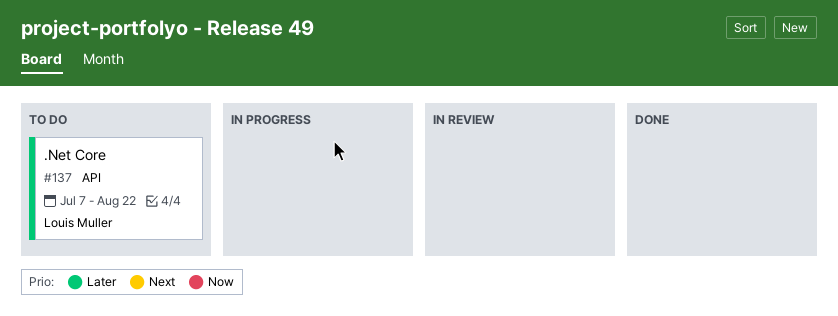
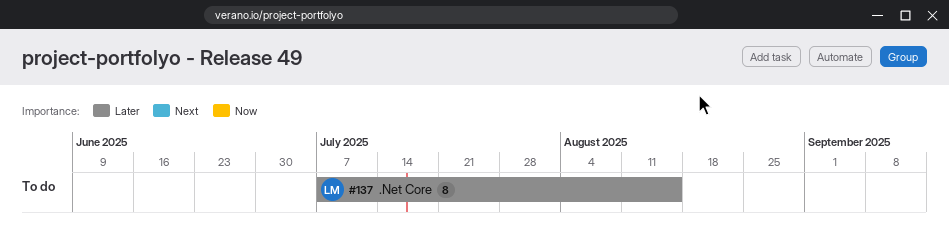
#137, due: Aug 22 -> Aug 15

